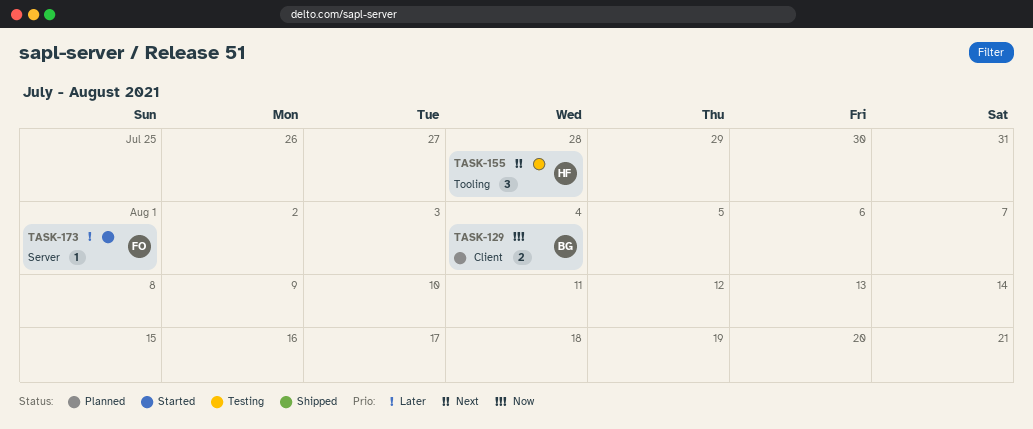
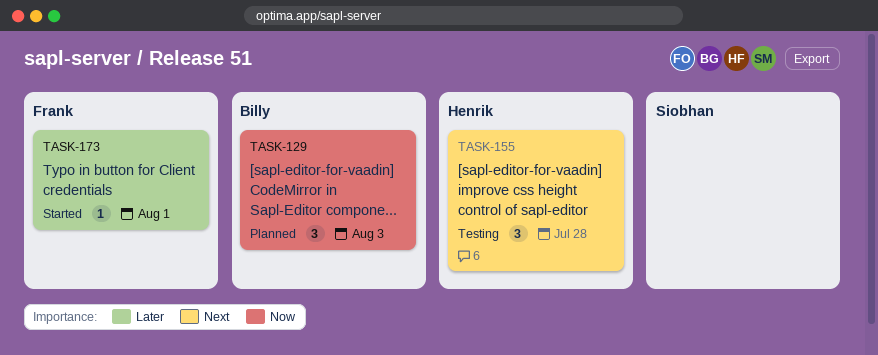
TASK-129, estimate: 2 -> 3
TASK-129, due: Aug 4 -> Aug 3

